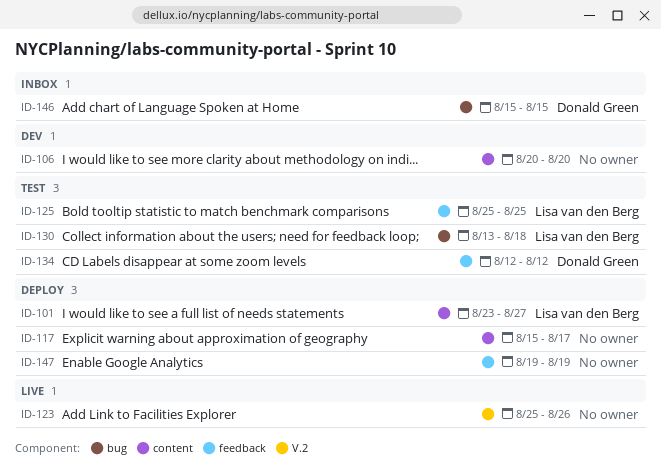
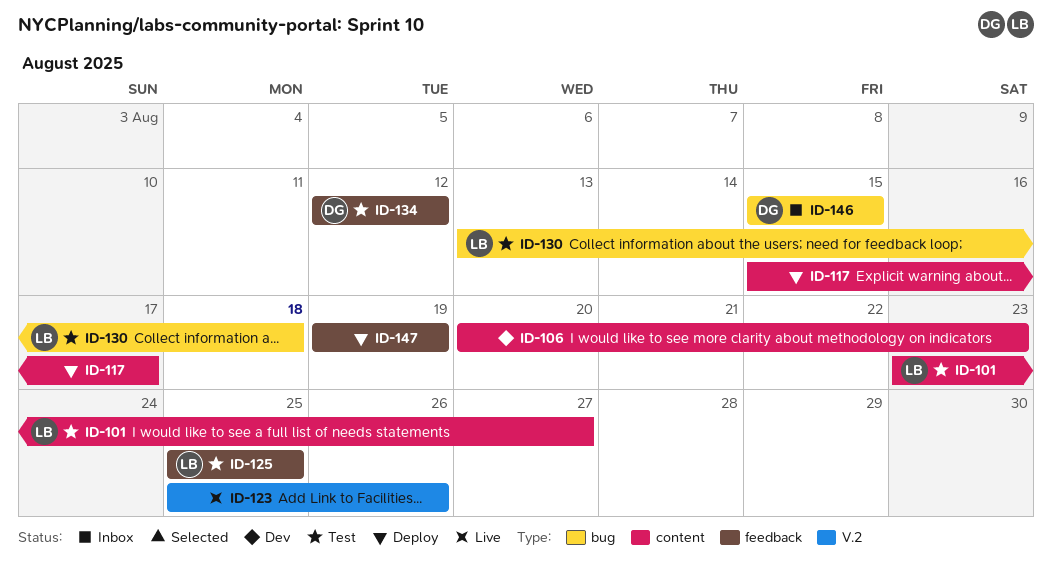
ID-101, status: Deploy -> Test
ID-106, due: Aug 20 -> Aug 23

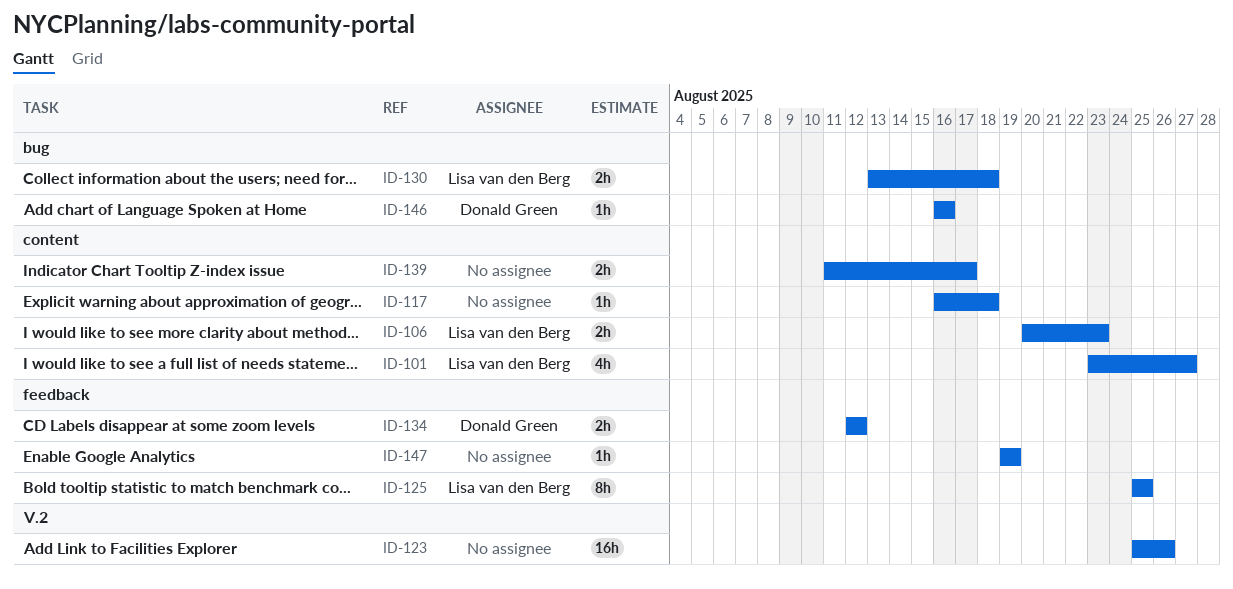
ID-106, owner: none -> Lisa van den Berg
ID-117, start: Aug 15 -> Aug 16
ID-117, due: Aug 17 -> Aug 18
ID-139: none -> present
ID-146, start: Aug 15 -> Aug 16
ID-146, due: Aug 15 -> Aug 16

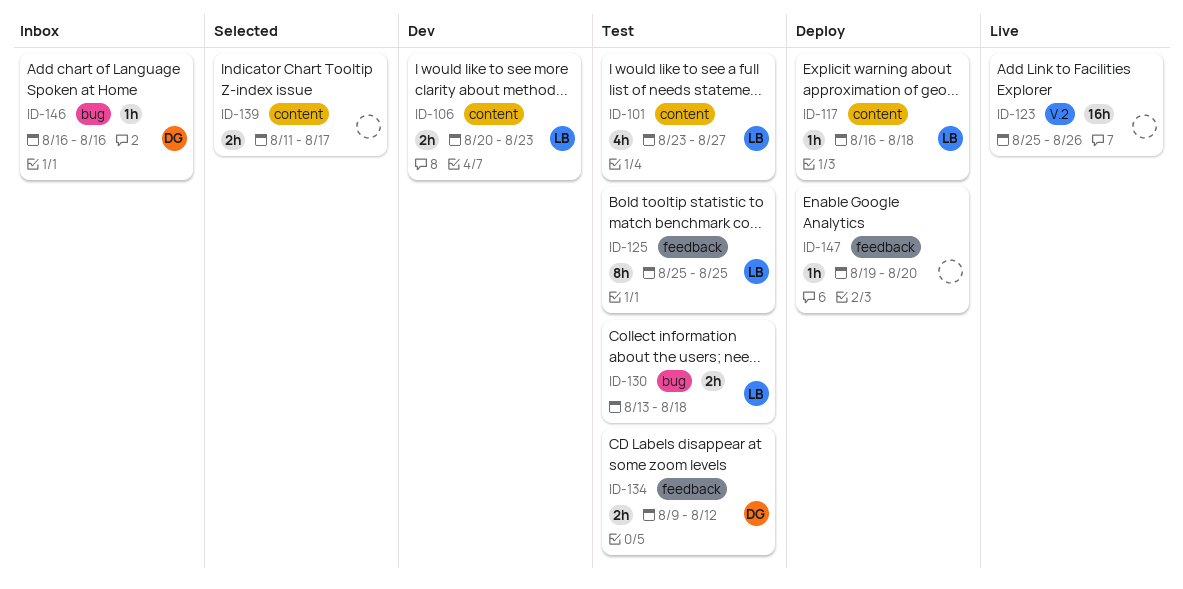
ID-117, owner: none -> Lisa van den Berg
ID-134, start: Aug 12 -> Aug 9
ID-147, due: Aug 19 -> Aug 20

